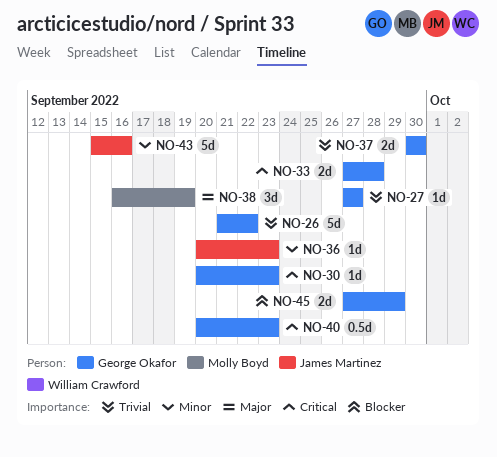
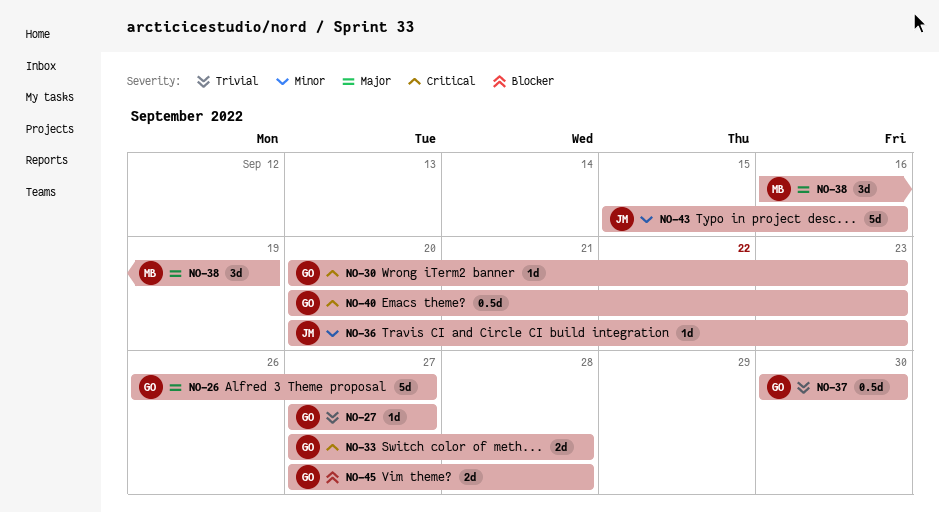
NO-26, priority: Trivial -> Major
NO-26, start: Sep 21 -> Sep 26
NO-26, due: Sep 22 -> Sep 27
NO-37, estimate: 2d -> 0.5d
NO-45, due: Sep 29 -> Sep 28

